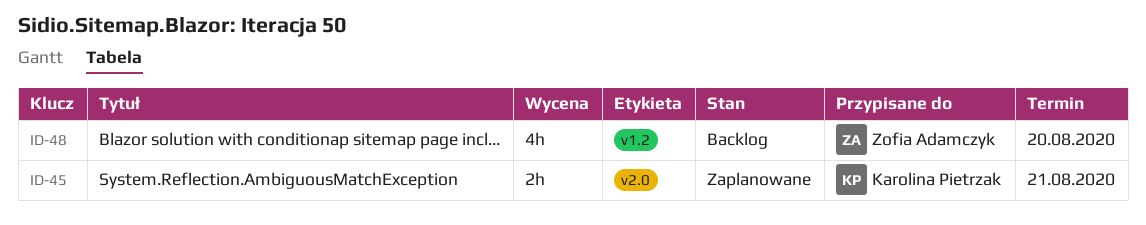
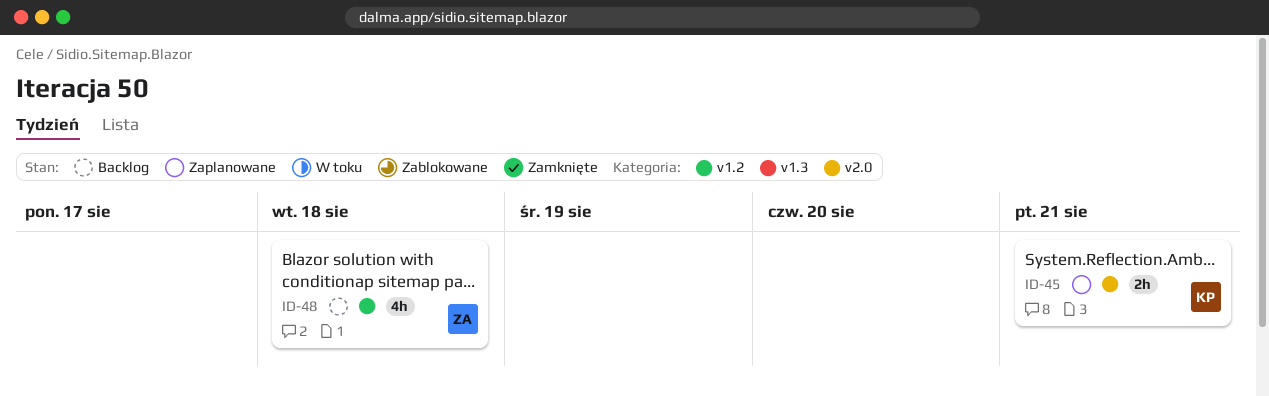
ID-48, due: Aug 20 -> Aug 18

